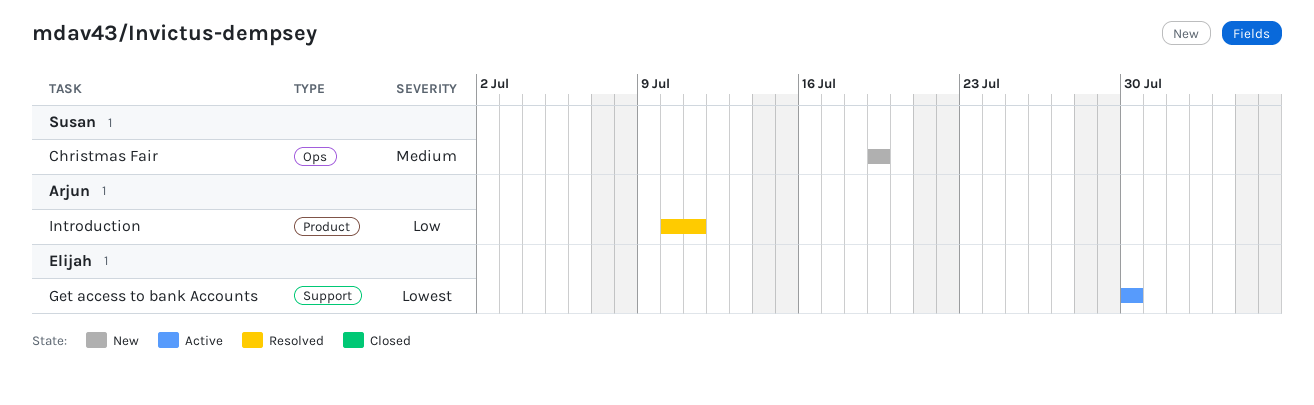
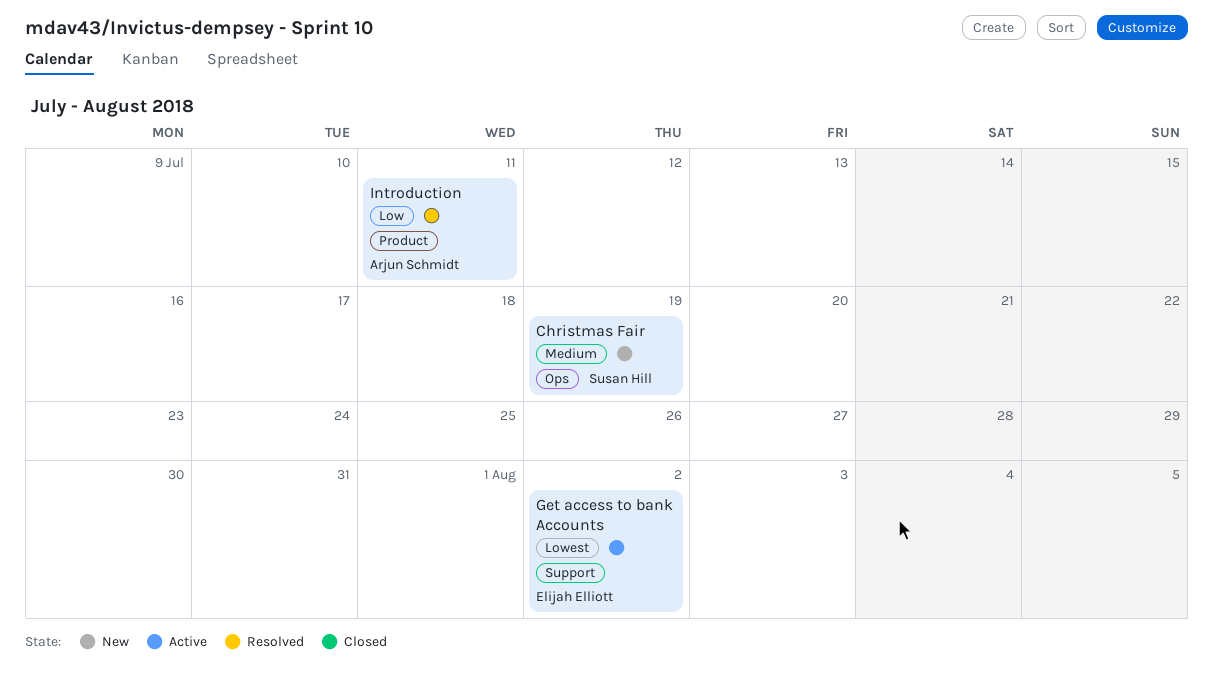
Get access to bank Accounts, due: Jul 30 -> Aug 2

